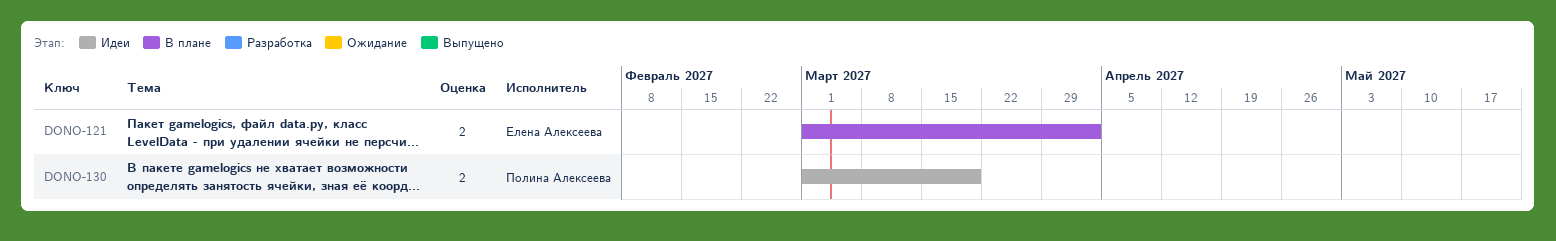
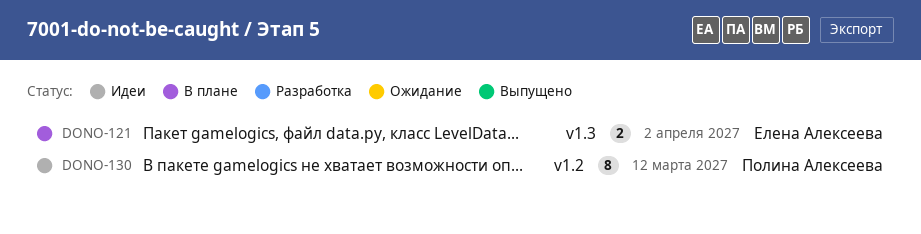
DONO-130, estimate: 2 -> 8
DONO-130, due: Mar 19 -> Mar 12

